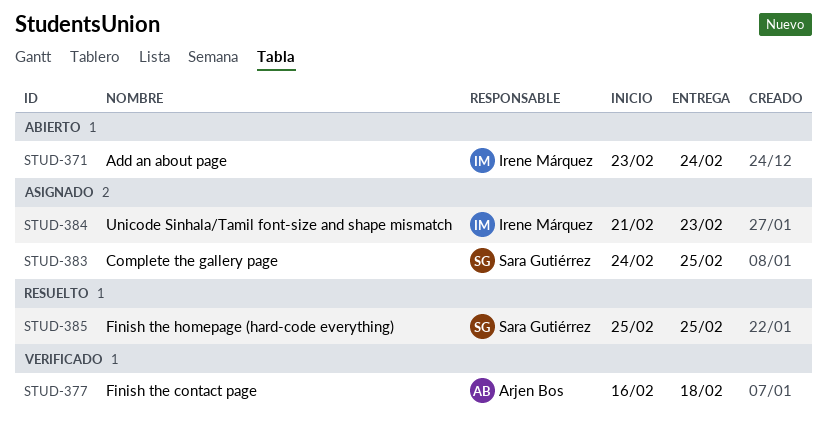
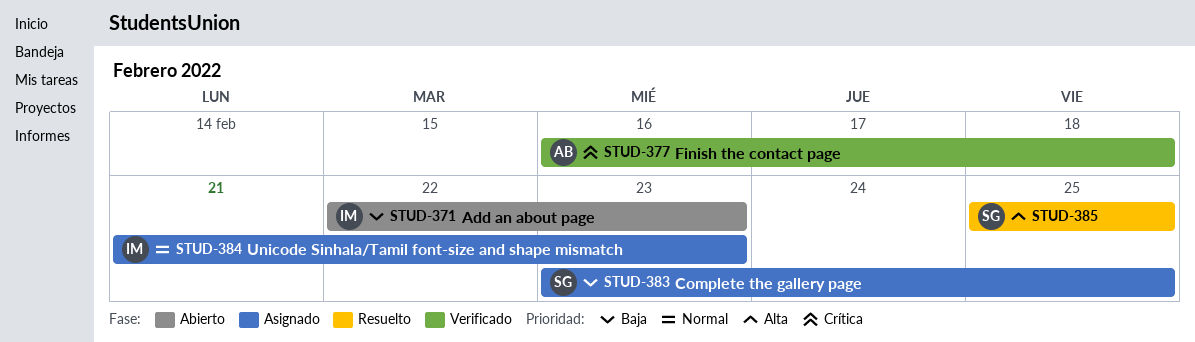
STUD-371, start: Feb 23 -> Feb 22
STUD-371, due: Feb 24 -> Feb 23
STUD-383, start: Feb 24 -> Feb 23

